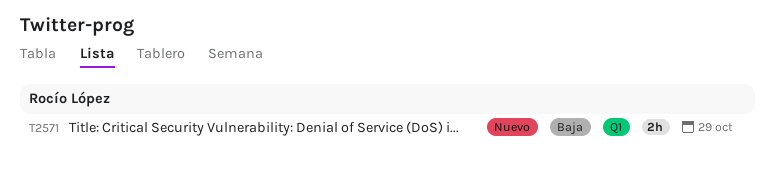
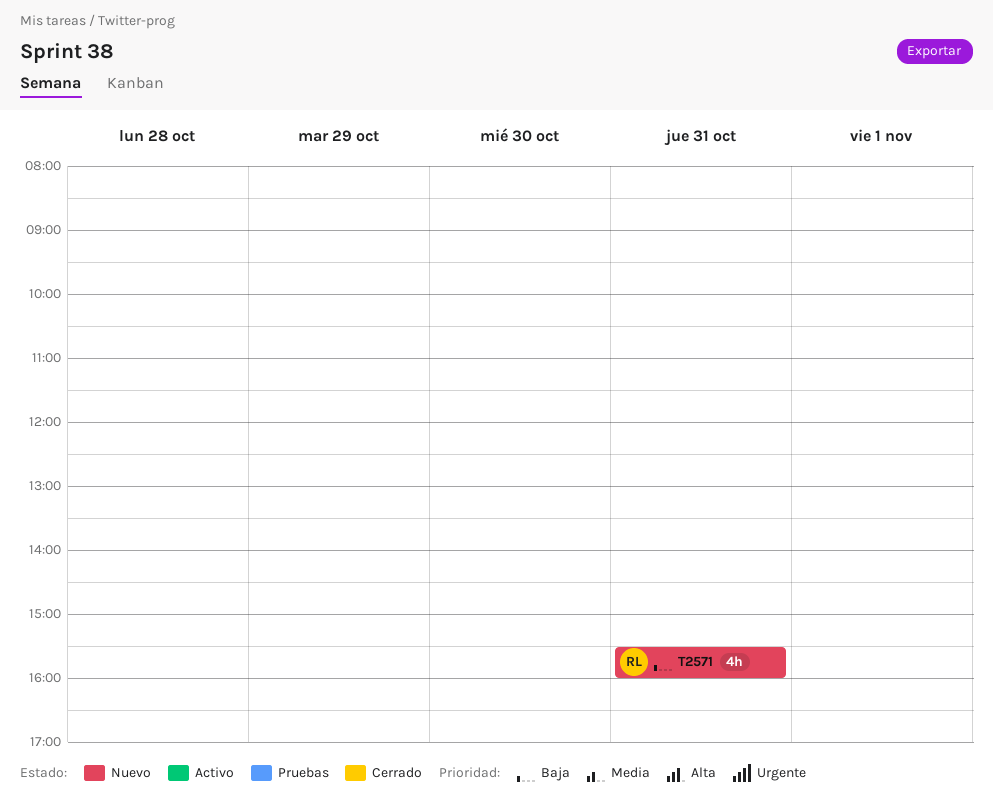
T2571, estimate: 2h -> 4h
T2571, day: Oct 29 -> Oct 31

